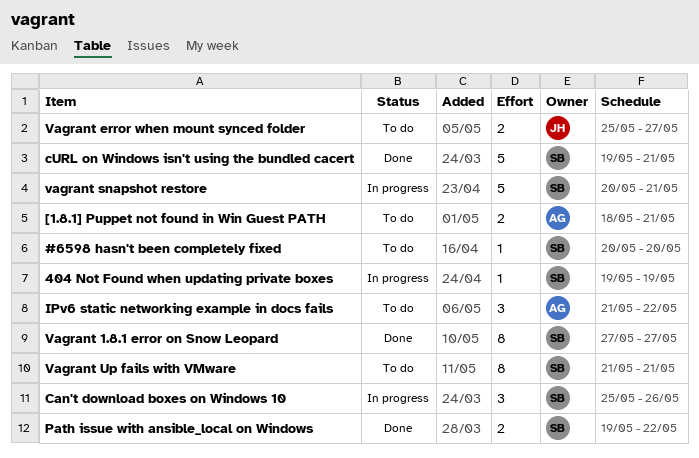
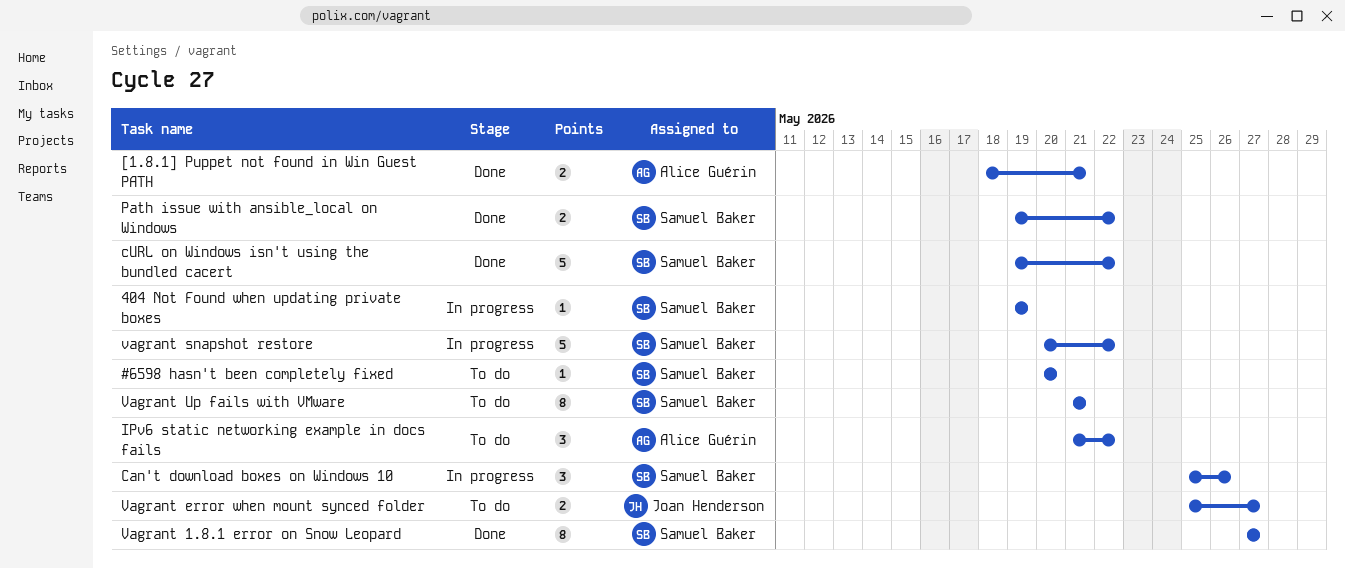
[1.8.1] Puppet not found in Win Guest PATH, status: To do -> Done
cURL on Windows isn't using the bundled cacert, due: May 21 -> May 22
vagrant snapshot restore, due: May 21 -> May 22

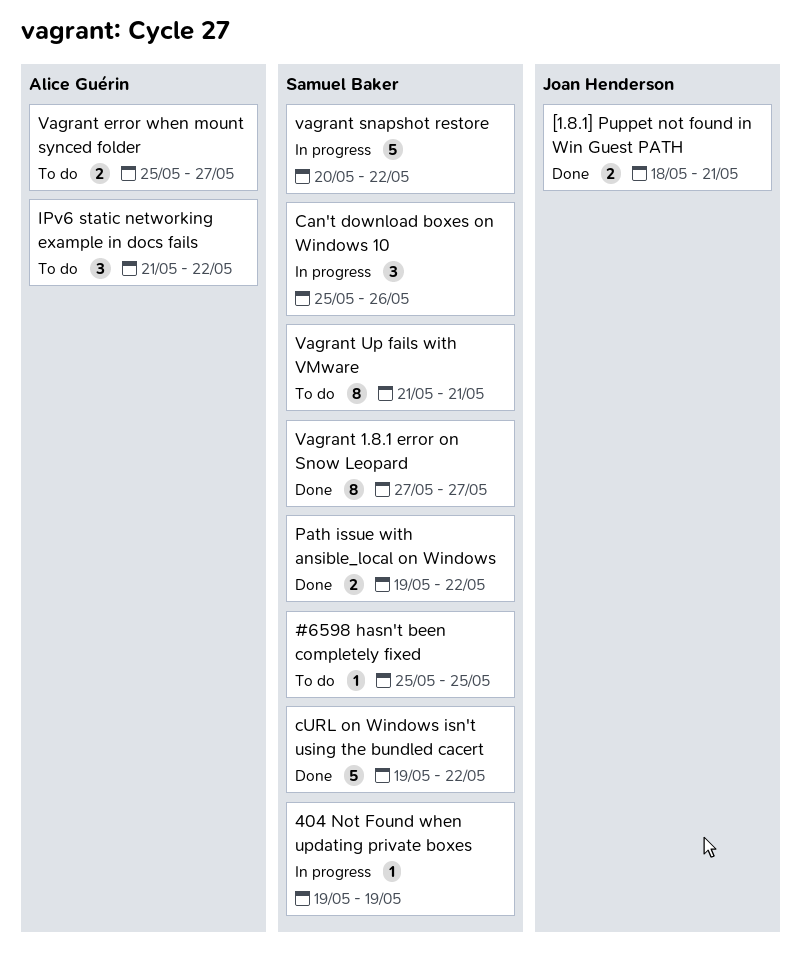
#6598 hasn't been completely fixed, start: May 20 -> May 25
#6598 hasn't been completely fixed, due: May 20 -> May 25
[1.8.1] Puppet not found in Win Guest PATH, owner: Alice Guérin -> Joan Henderson
Vagrant error when mount synced folder, owner: Joan Henderson -> Alice Guérin

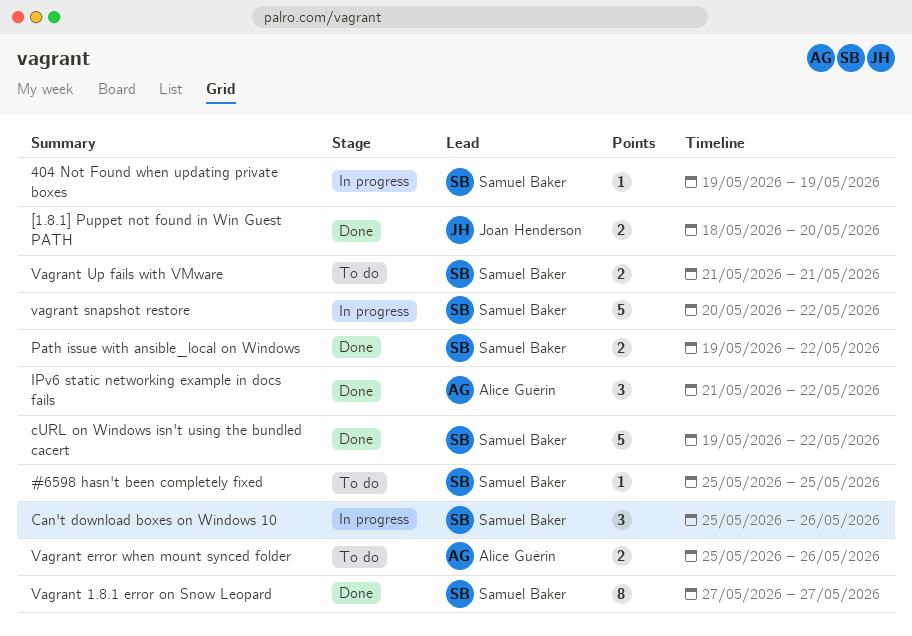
[1.8.1] Puppet not found in Win Guest PATH, due: May 21 -> May 20
IPv6 static networking example in docs fails, status: To do -> Done
Vagrant error when mount synced folder, due: May 27 -> May 26
Vagrant Up fails with VMware, estimate: 8 -> 2

